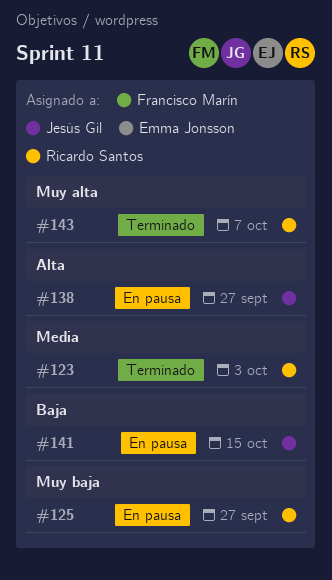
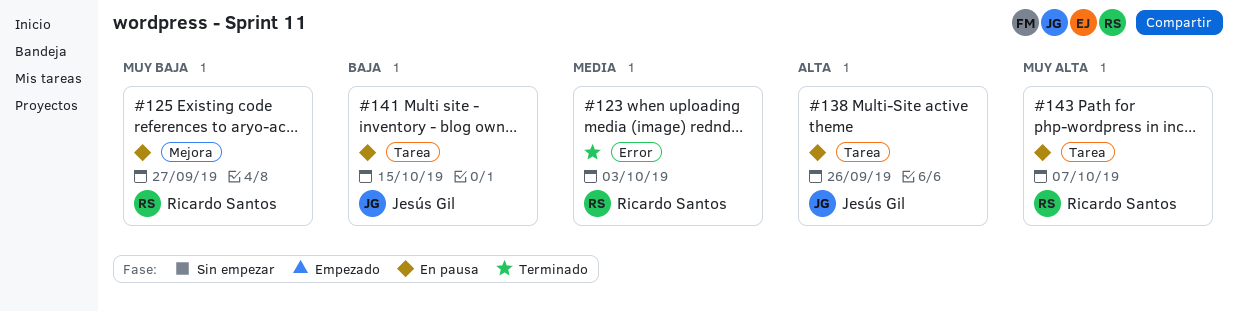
#138, due: Sep 27 -> Sep 26
#143, status: Terminado -> En pausa

